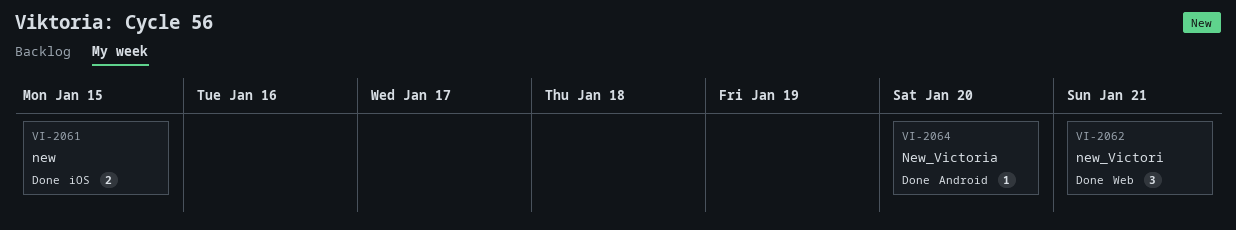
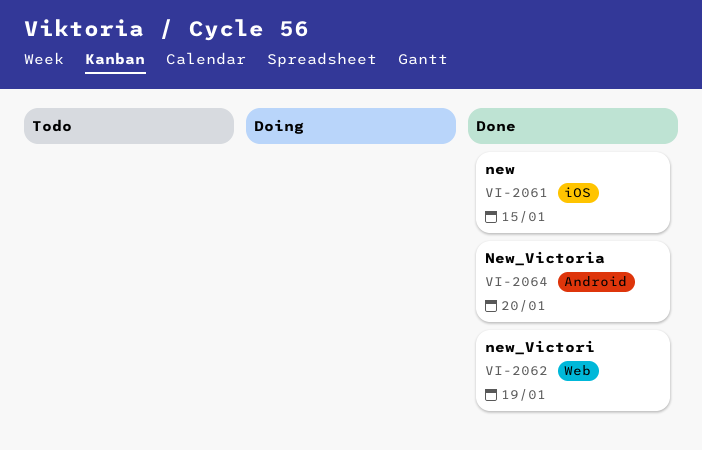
VI-2062, due: Jan 21 -> Jan 19

